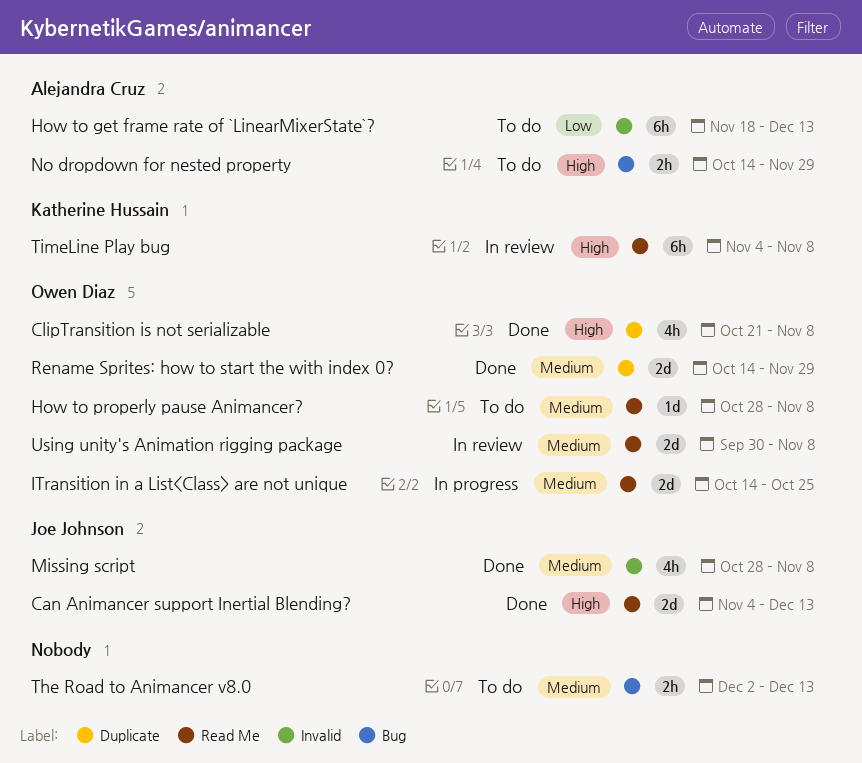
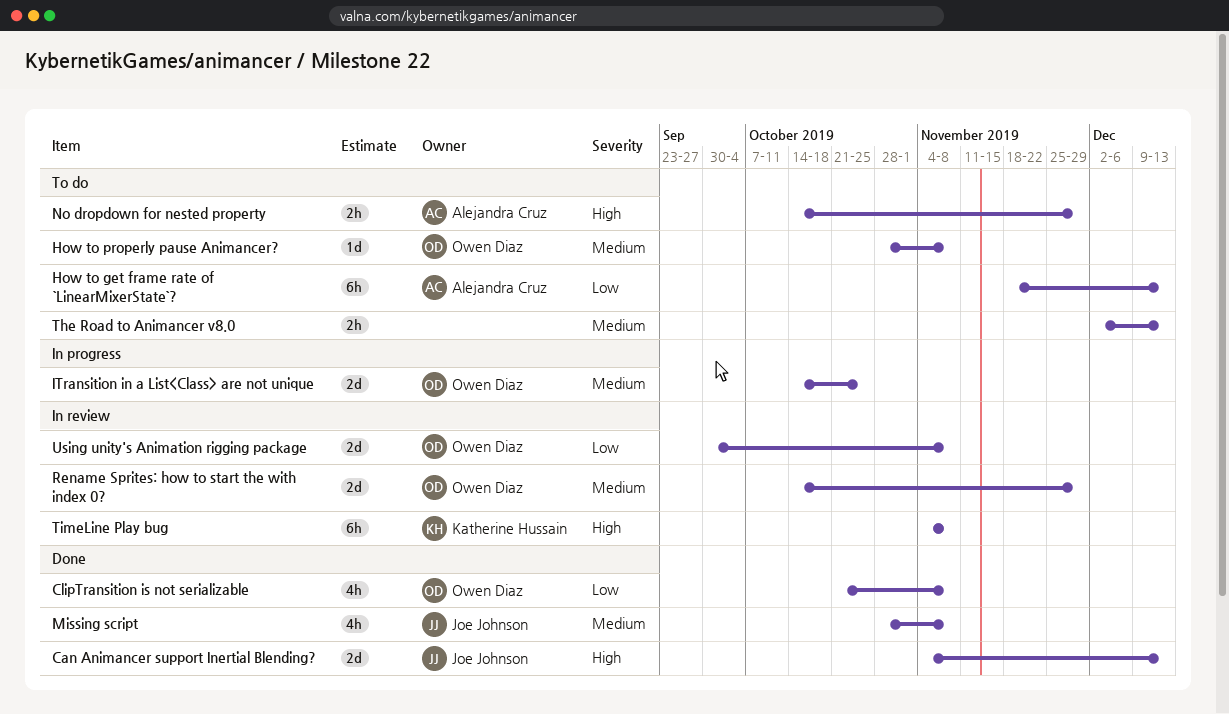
ClipTransition is not serializable, priority: High -> Low
Rename Sprites: how to start the with index 0?, status: Done -> In review
Using unity's Animation rigging package, priority: Medium -> Low

